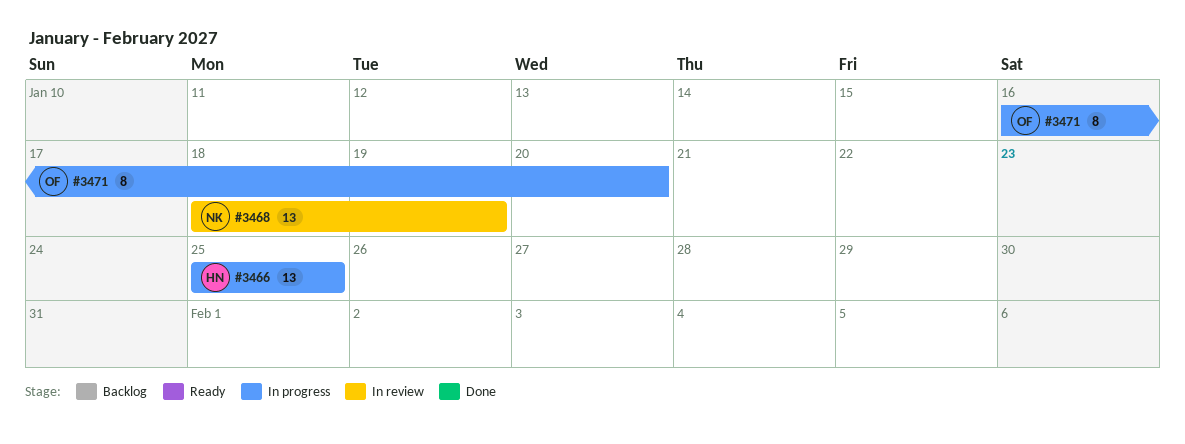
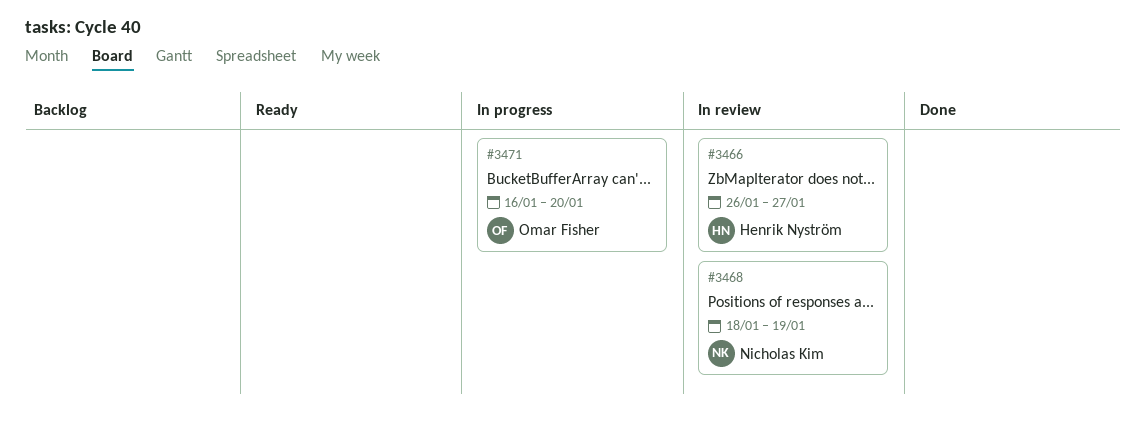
#3466, status: In progress -> In review
#3466, start: Jan 25 -> Jan 26
#3466, due: Jan 25 -> Jan 27

